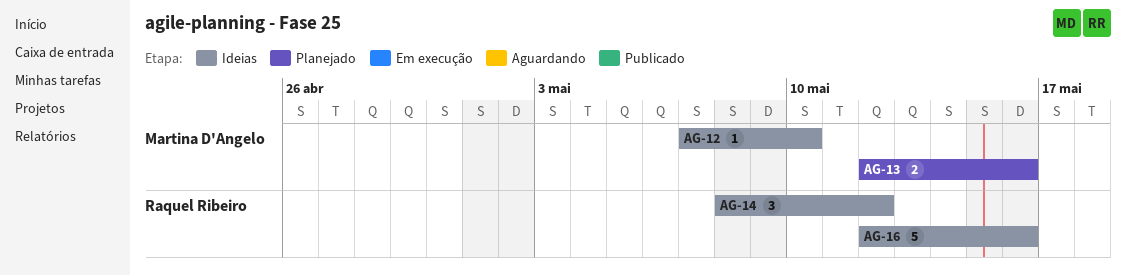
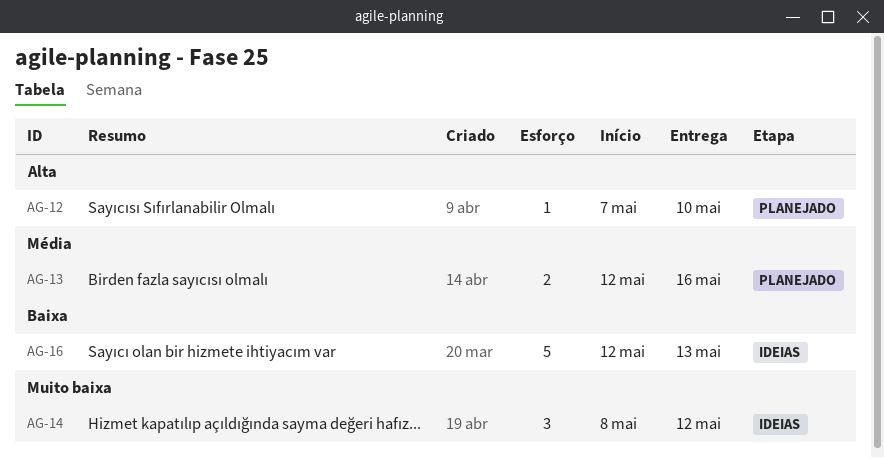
AG-12, status: Ideias -> Planejado
AG-16, due: May 16 -> May 13

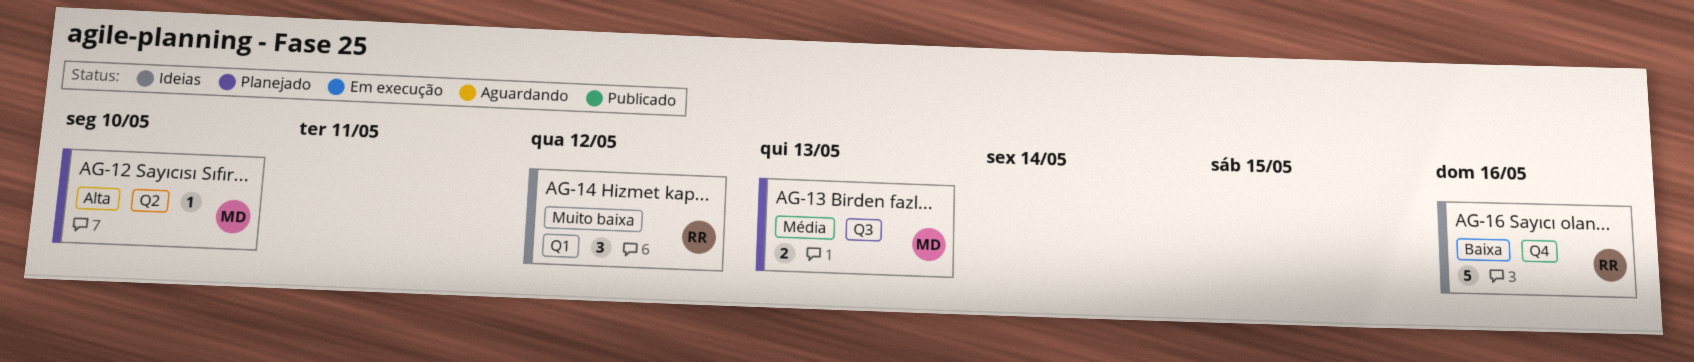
AG-13, due: May 16 -> May 13
AG-16, due: May 13 -> May 16

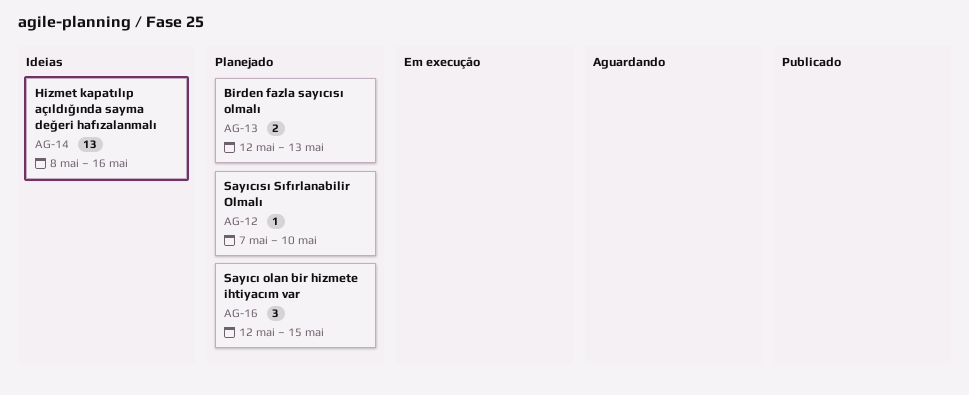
AG-14, estimate: 3 -> 13
AG-14, due: May 12 -> May 16
AG-16, status: Ideias -> Planejado
AG-16, estimate: 5 -> 3
AG-16, due: May 16 -> May 15

